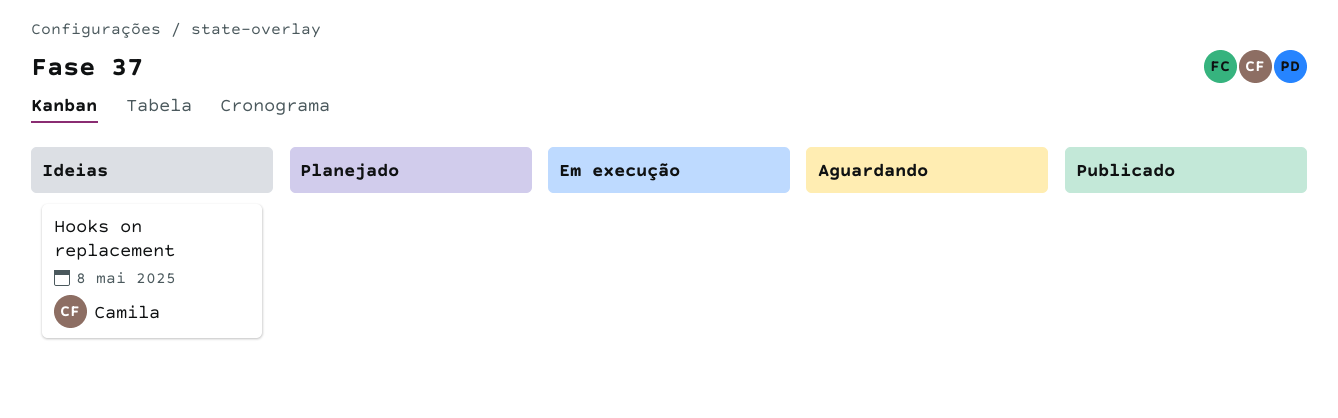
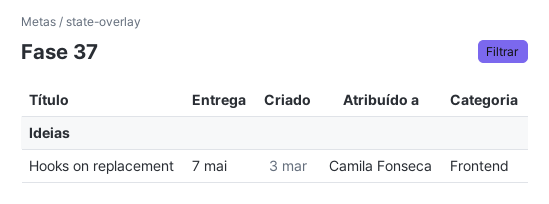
Hooks on replacement, due: May 8 -> May 7

